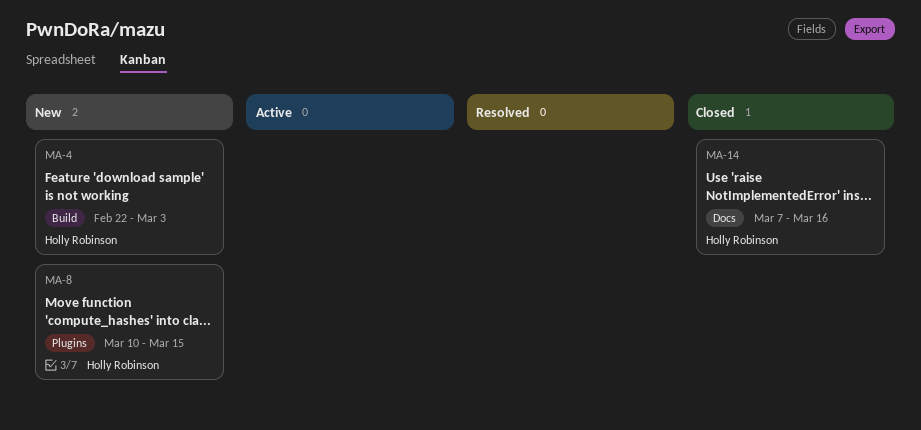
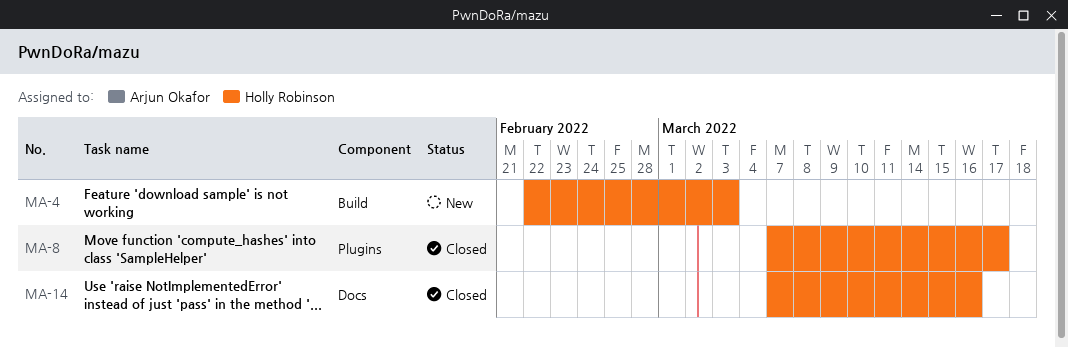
MA-8, status: New -> Closed
MA-8, start: Mar 10 -> Mar 7
MA-8, due: Mar 15 -> Mar 17

